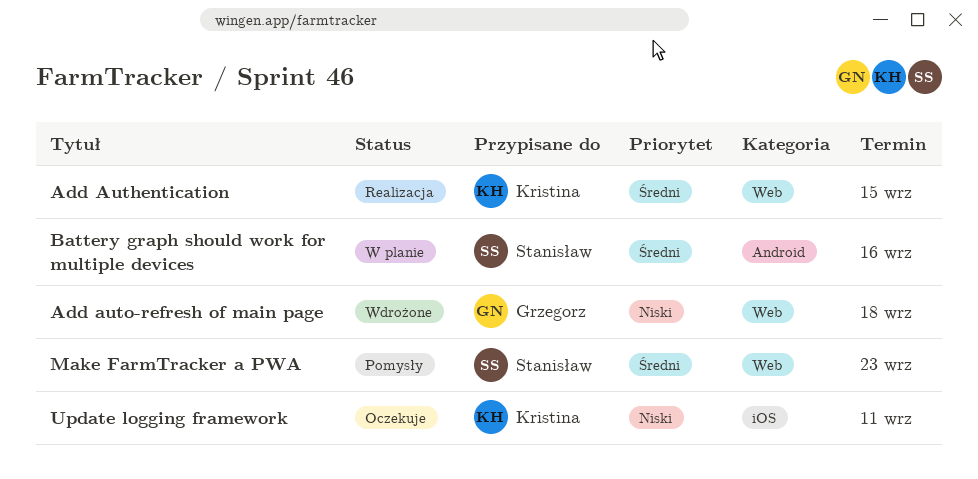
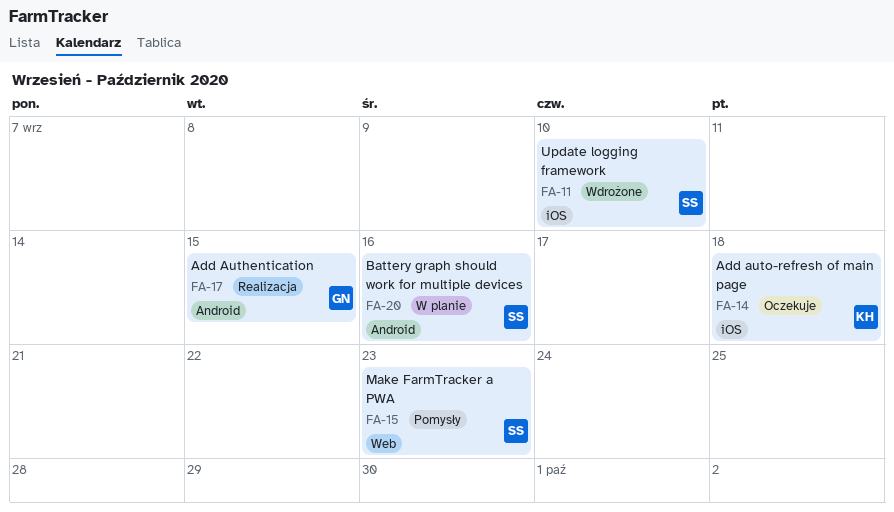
Add Authentication, owner: Kristina -> Grzegorz
Add Authentication, label: Web -> Android
Add auto-refresh of main page, status: Wdrożone -> Oczekuje
Add auto-refresh of main page, owner: Grzegorz -> Kristina
Add auto-refresh of main page, label: Web -> iOS
Update logging framework, status: Oczekuje -> Wdrożone
Update logging framework, owner: Kristina -> Stanisław
Update logging framework, due: Sep 11 -> Sep 10

